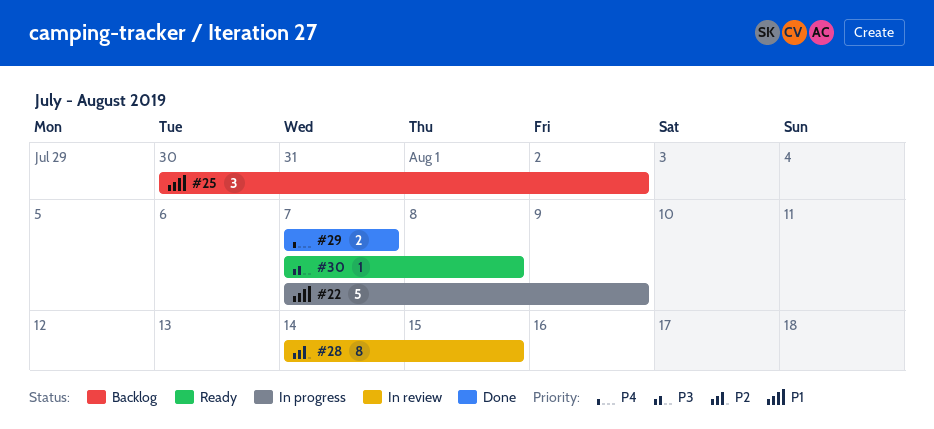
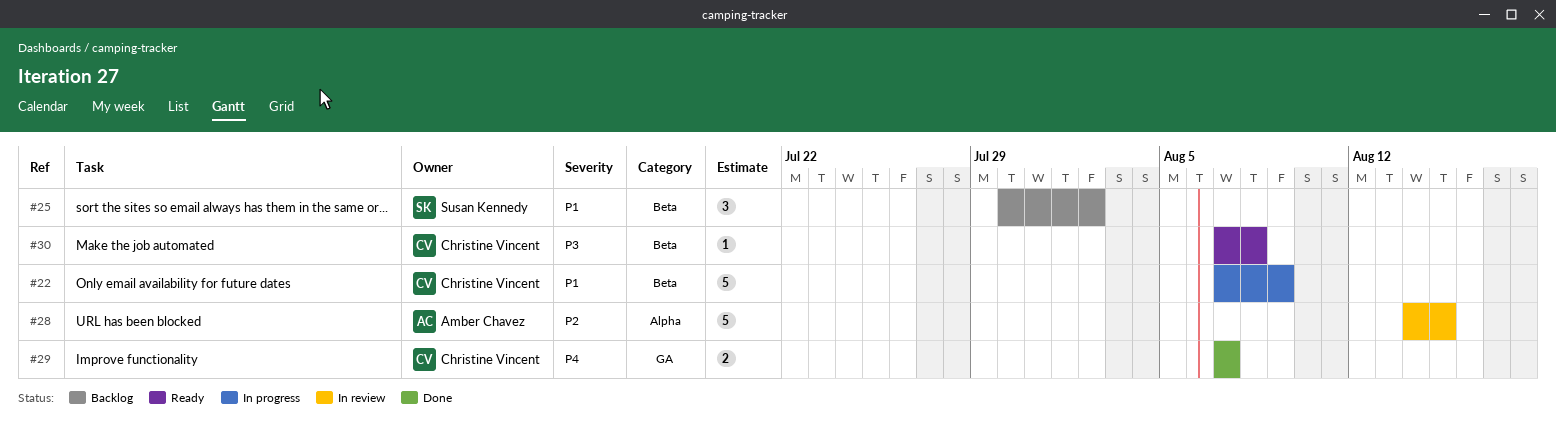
#28, estimate: 8 -> 5

